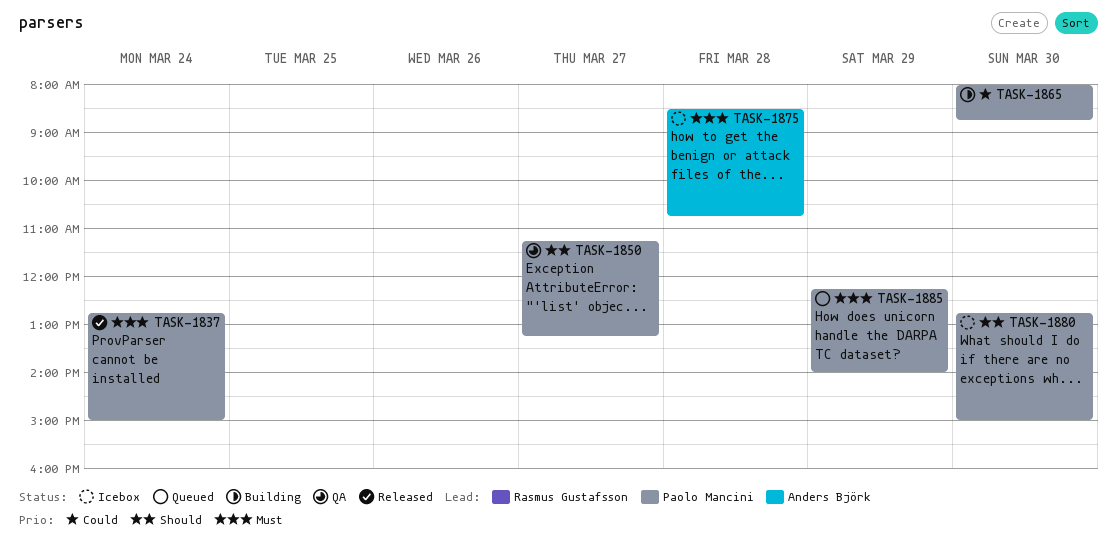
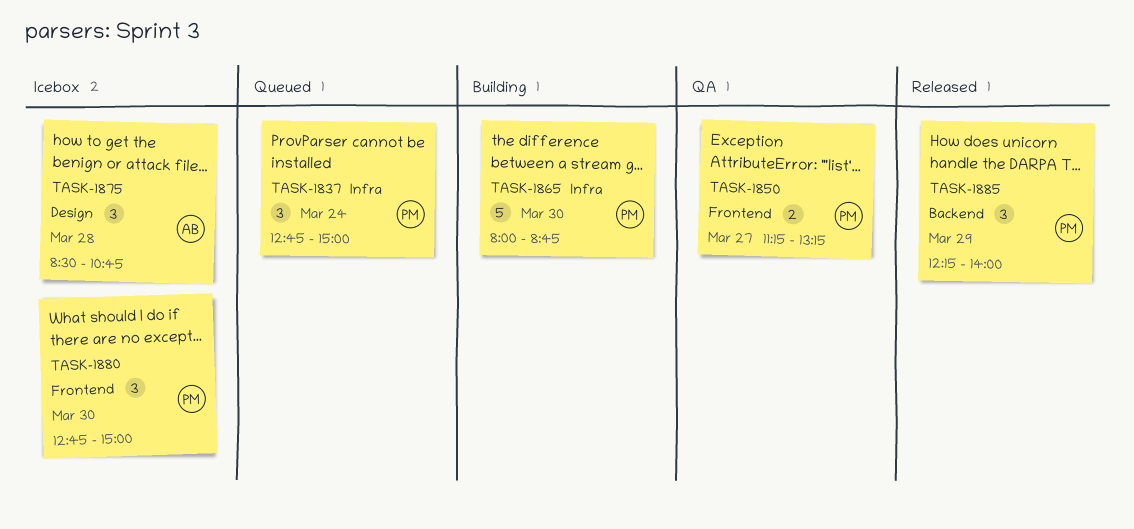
TASK-1837, status: Released -> Queued
TASK-1885, status: Queued -> Released

